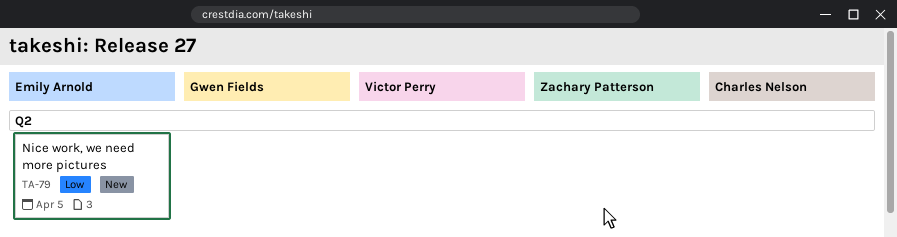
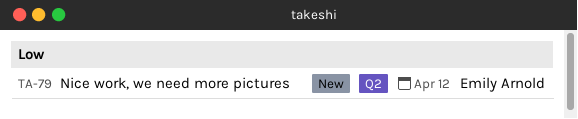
TA-79, due: Apr 5 -> Apr 12

